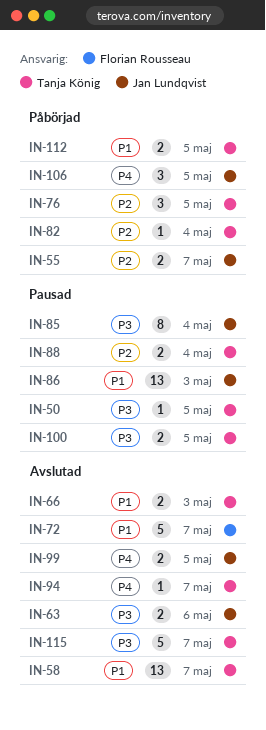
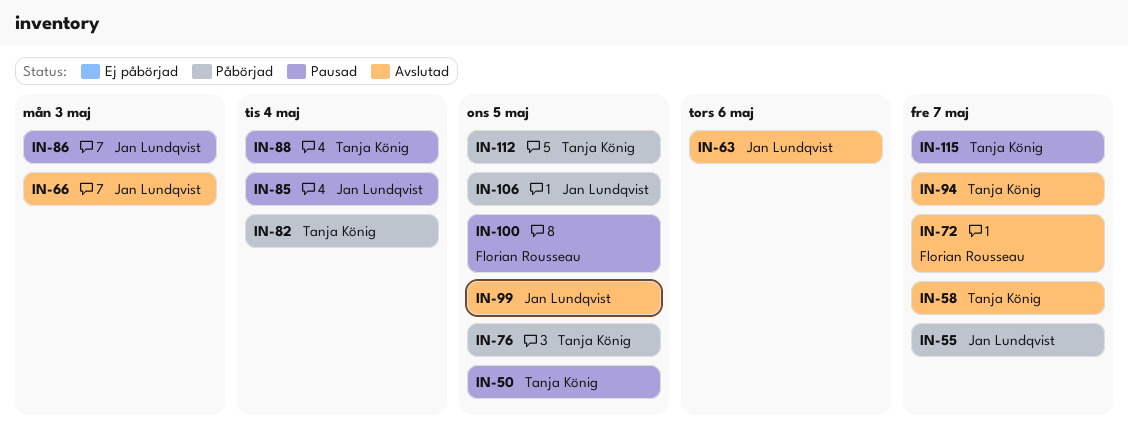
IN-66, owner: Tanja König -> Jan Lundqvist
IN-100, owner: Tanja König -> Florian Rousseau
IN-115, status: Avslutad -> Pausad

